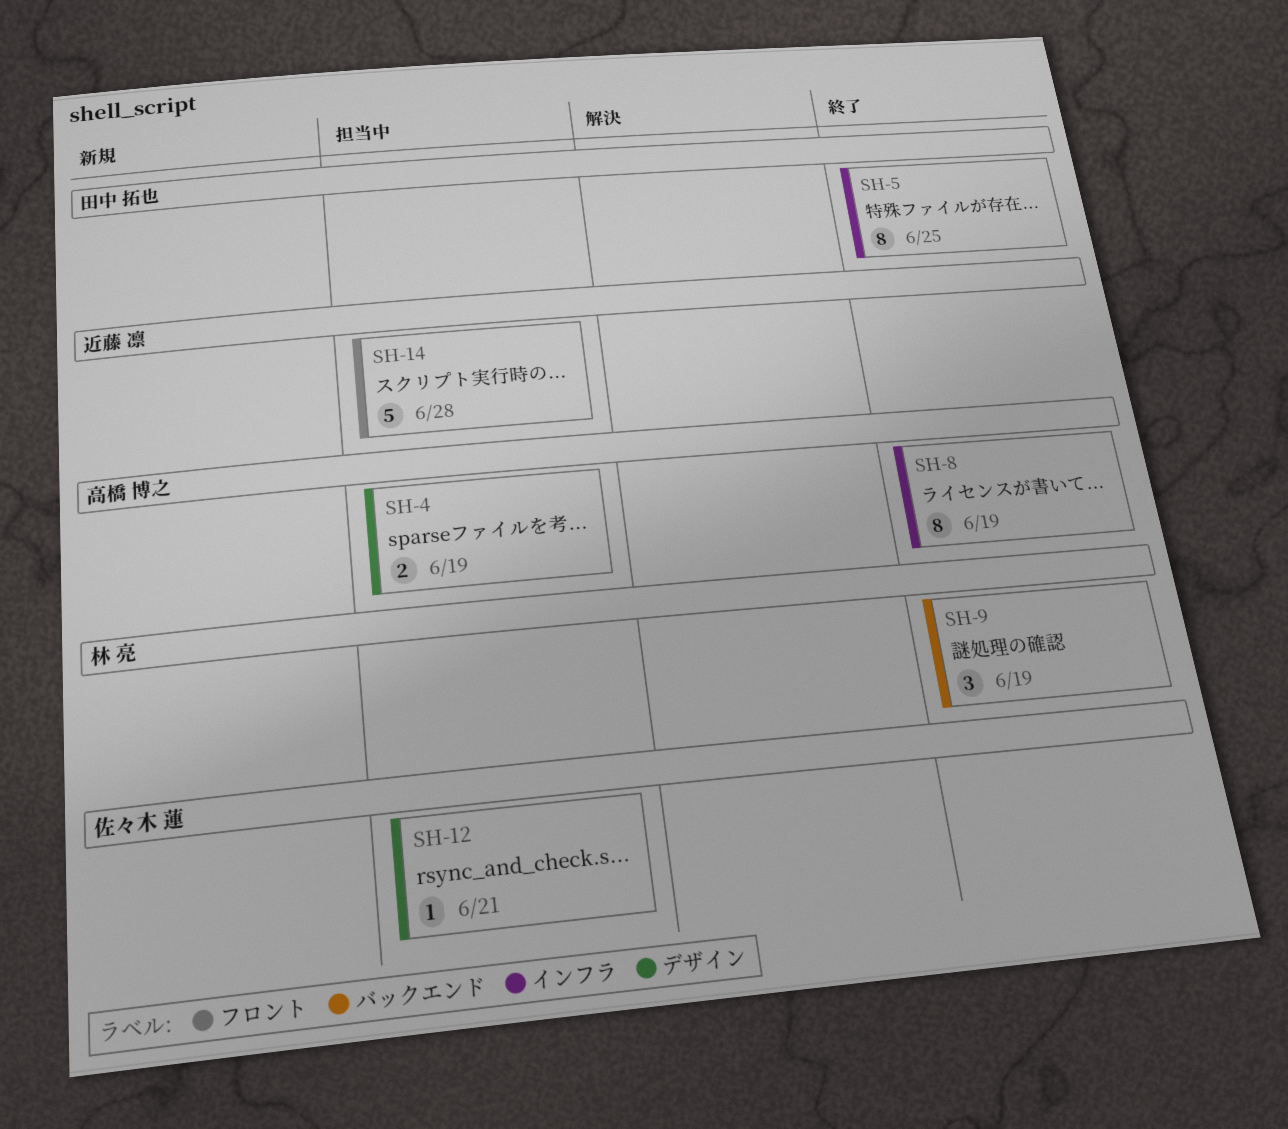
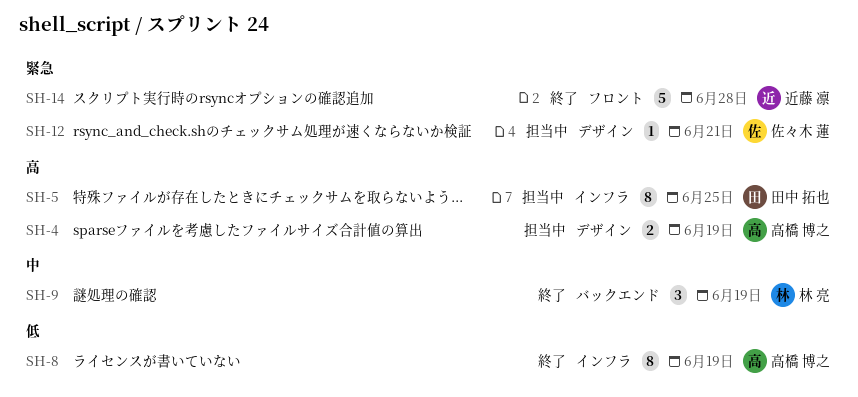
SH-5, status: 終了 -> 担当中
SH-14, status: 担当中 -> 終了

